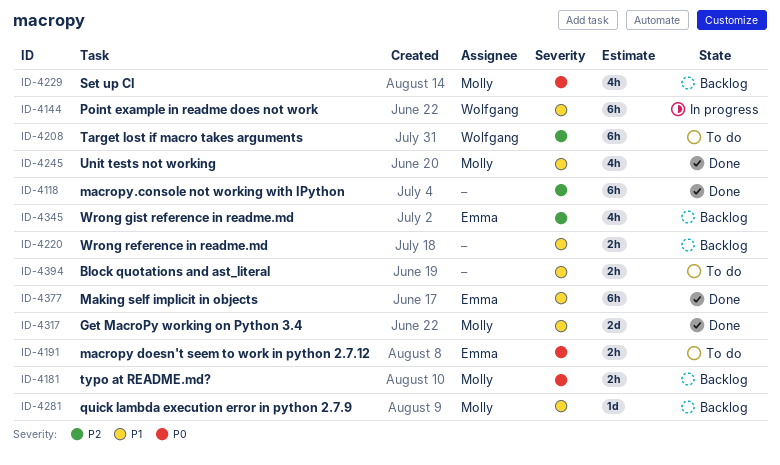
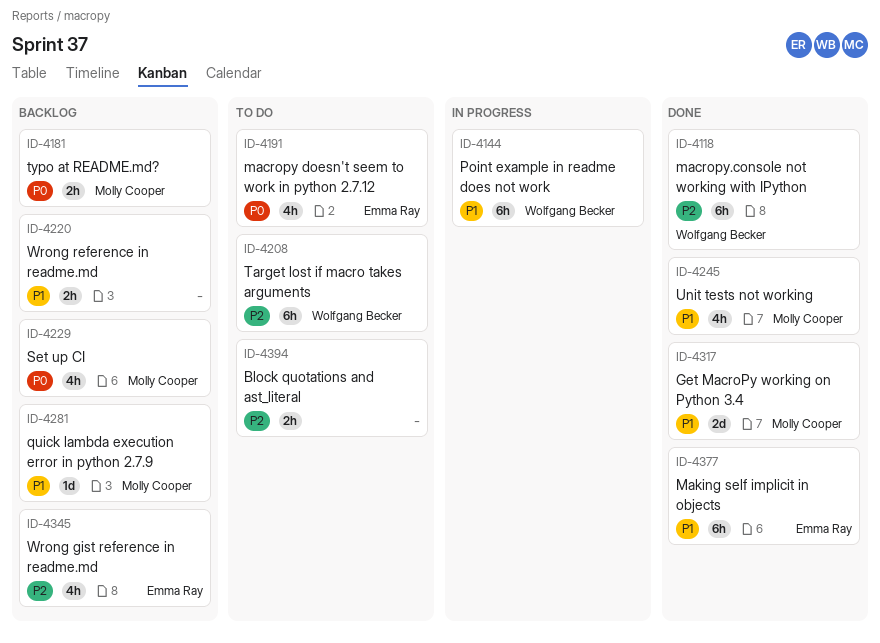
ID-4118, owner: none -> Wolfgang Becker
ID-4191, estimate: 2h -> 4h
ID-4394, priority: P1 -> P2

